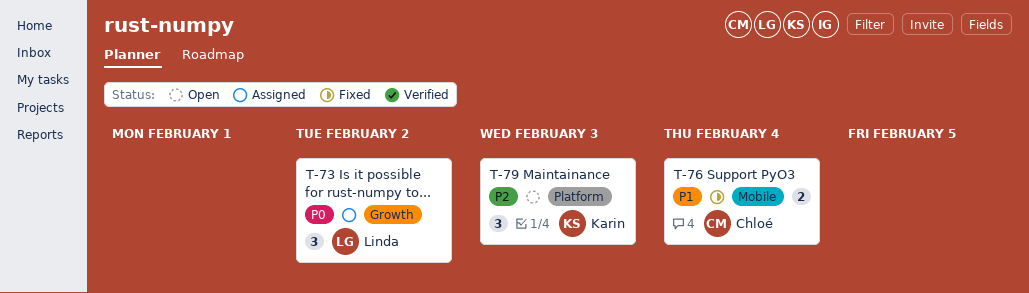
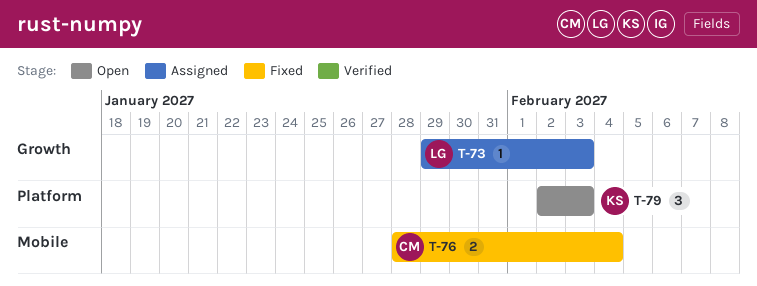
T-73, estimate: 3 -> 1
T-73, due: Feb 2 -> Feb 3

